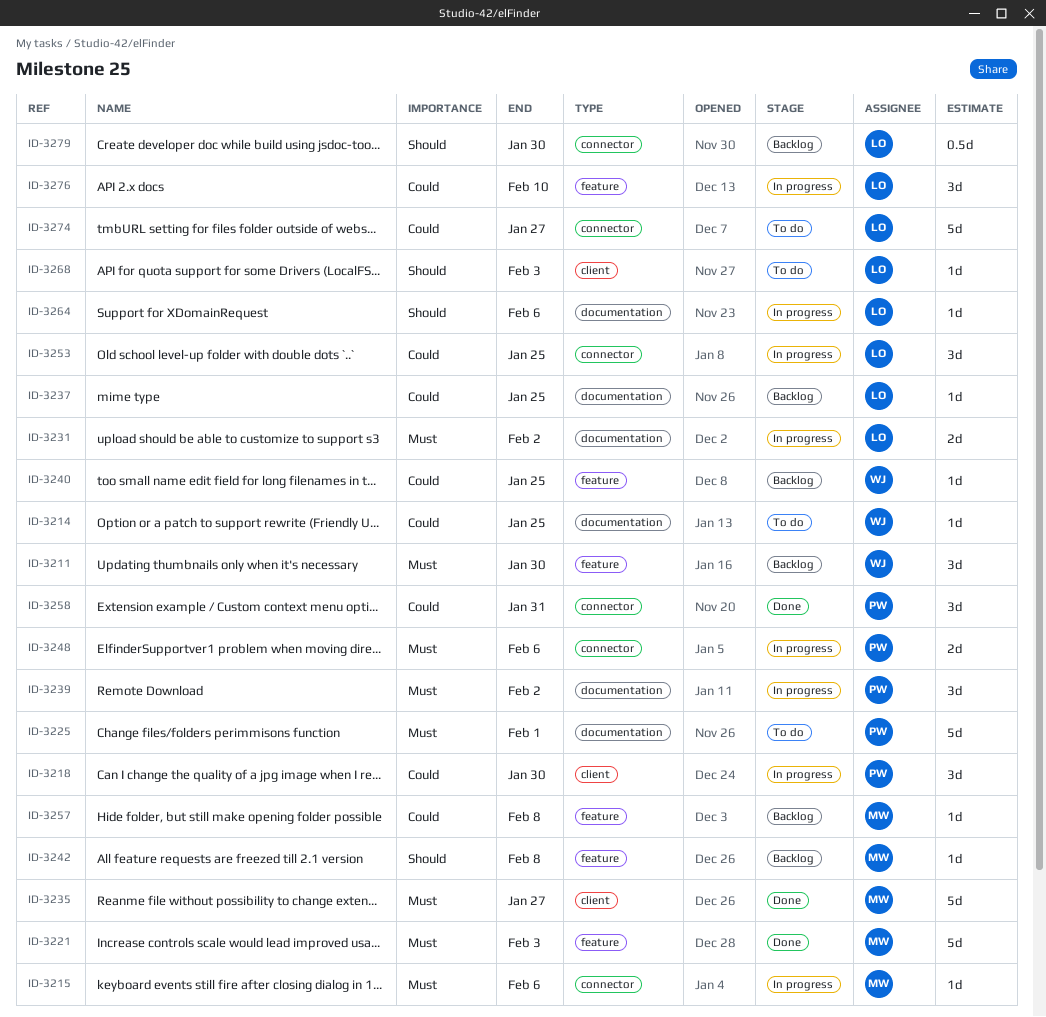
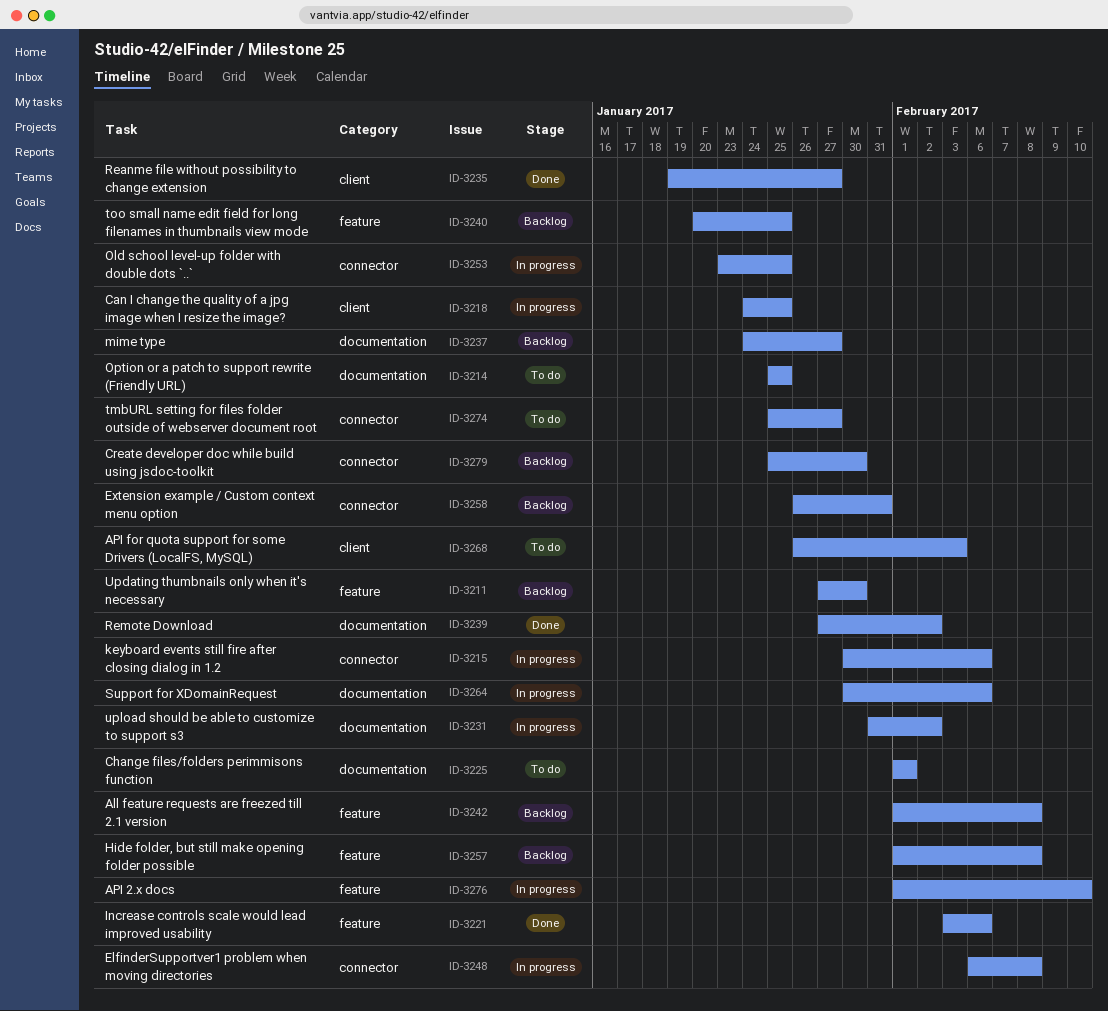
ID-3218, due: Jan 30 -> Jan 25
ID-3221, due: Feb 3 -> Feb 6
ID-3237, due: Jan 25 -> Jan 27
ID-3239, status: In progress -> Done
ID-3248, due: Feb 6 -> Feb 8
ID-3258, status: Done -> Backlog

